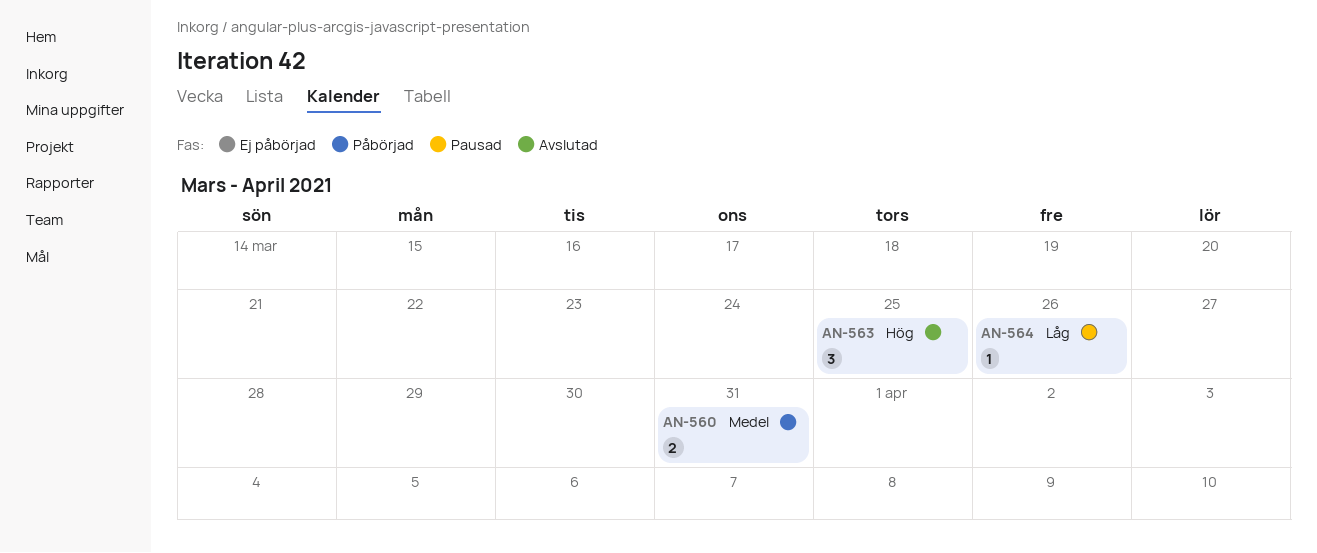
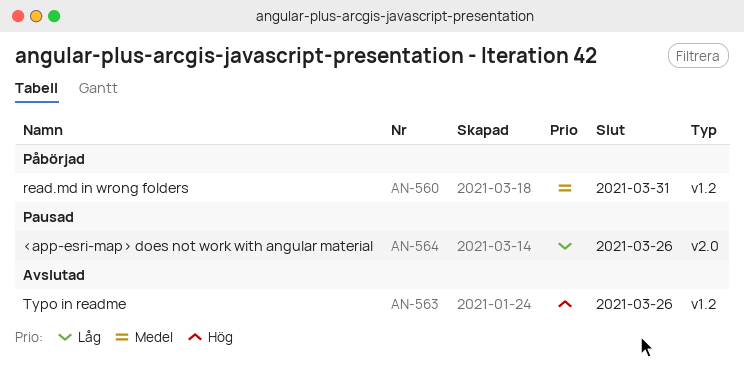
AN-563, due: Mar 25 -> Mar 26

